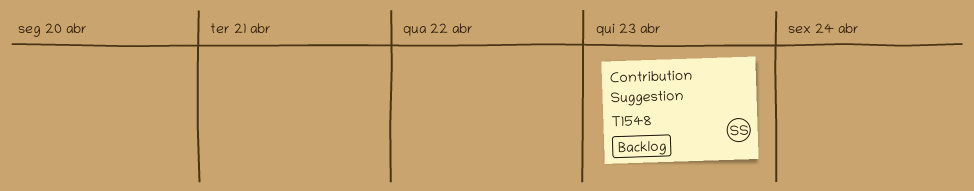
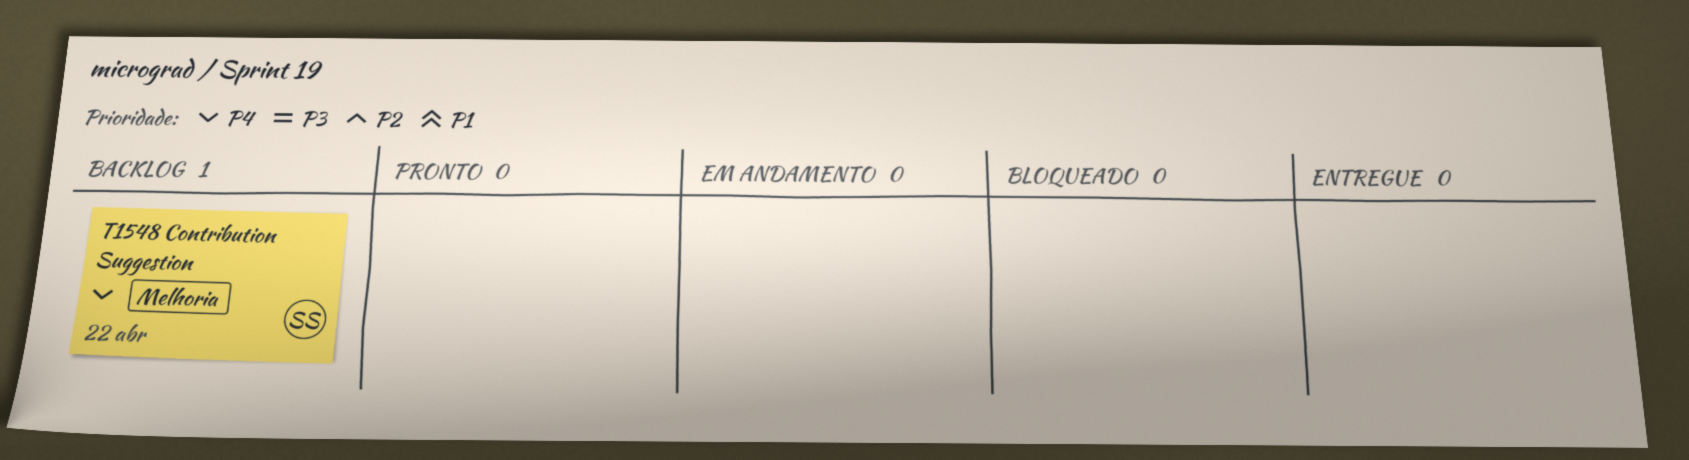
T1548, due: Apr 23 -> Apr 22

